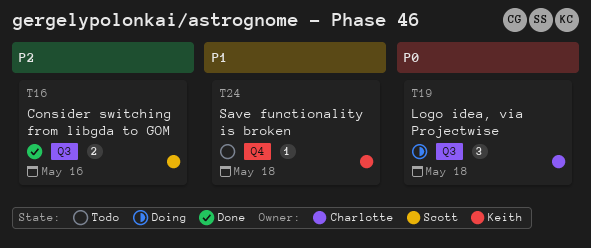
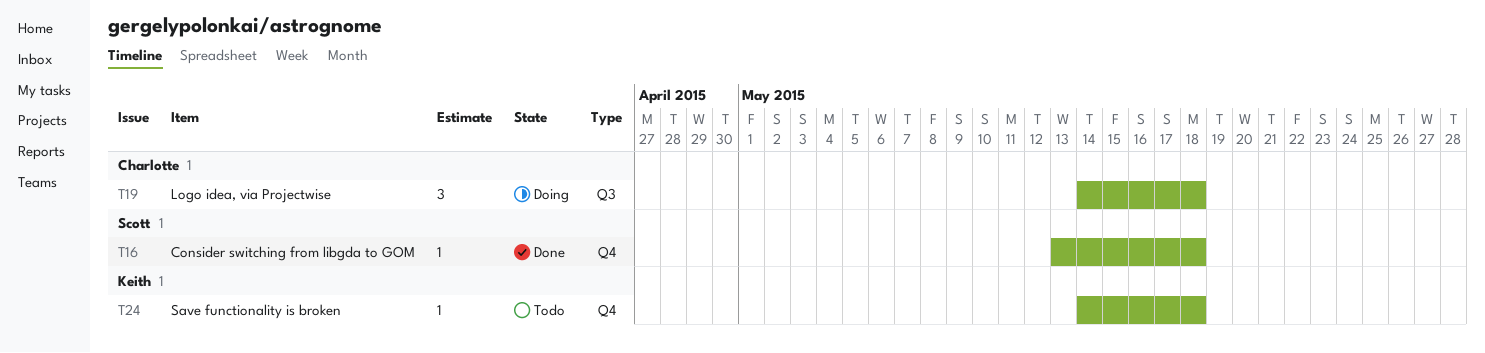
T16, label: Q3 -> Q4
T16, estimate: 2 -> 1
T16, due: May 16 -> May 18

